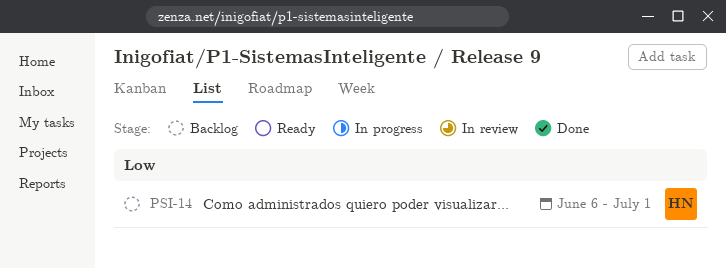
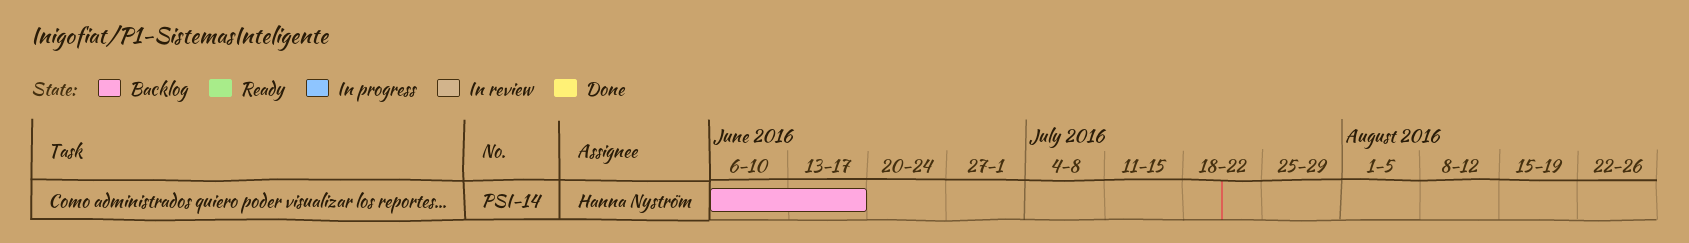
PSI-14, due: Jul 1 -> Jun 17

